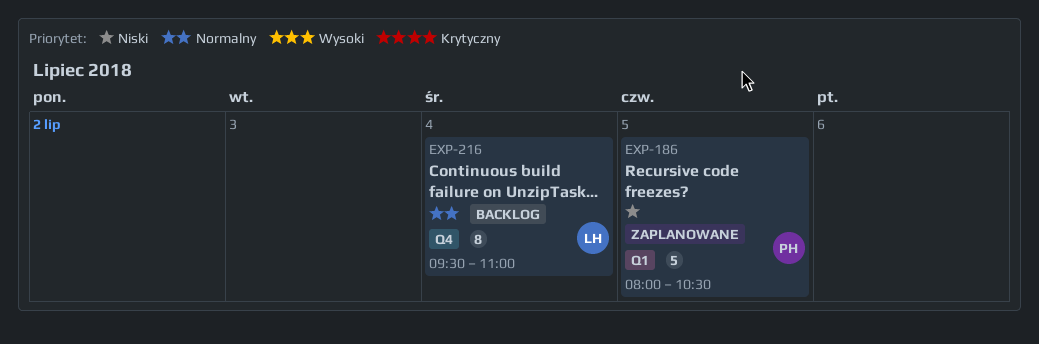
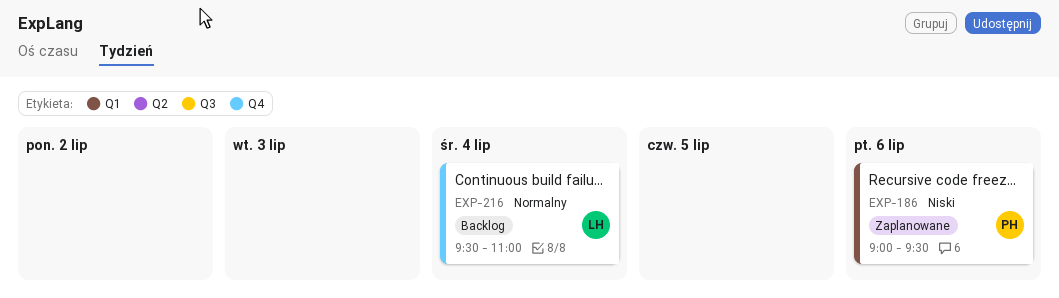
EXP-186, day: Jul 5 -> Jul 6
EXP-186, begins: 08:00 -> 09:00
EXP-186, ends: 10:30 -> 09:30

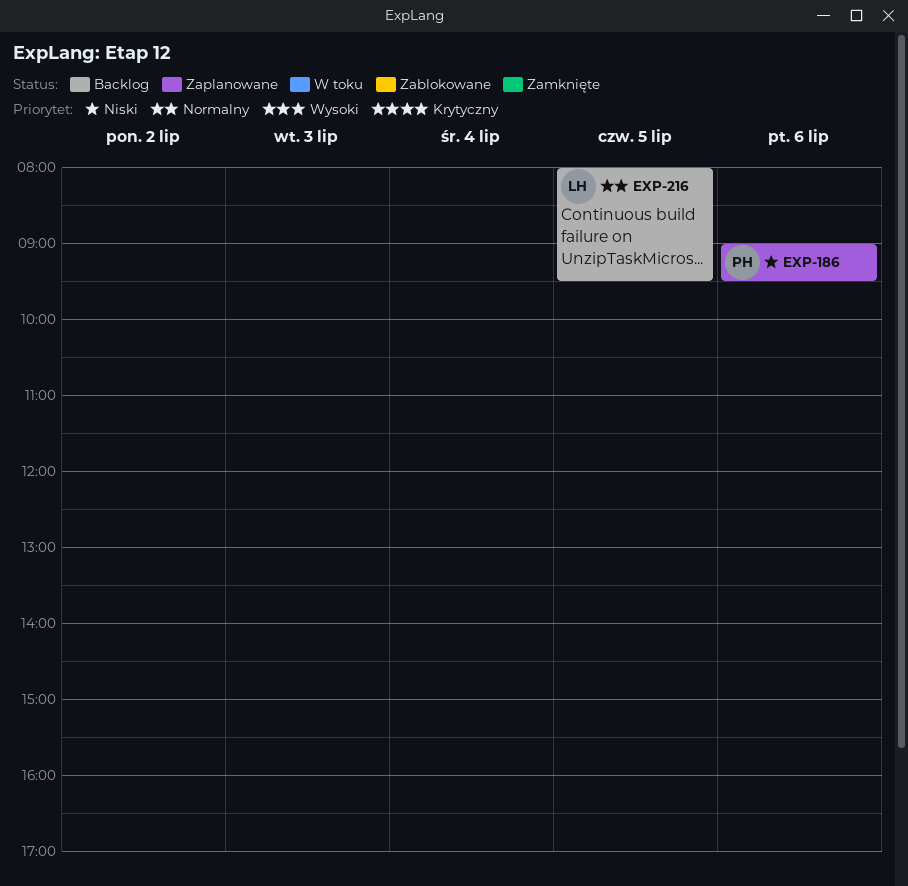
EXP-216, day: Jul 4 -> Jul 5
EXP-216, begins: 09:30 -> 08:00
EXP-216, ends: 11:00 -> 09:30

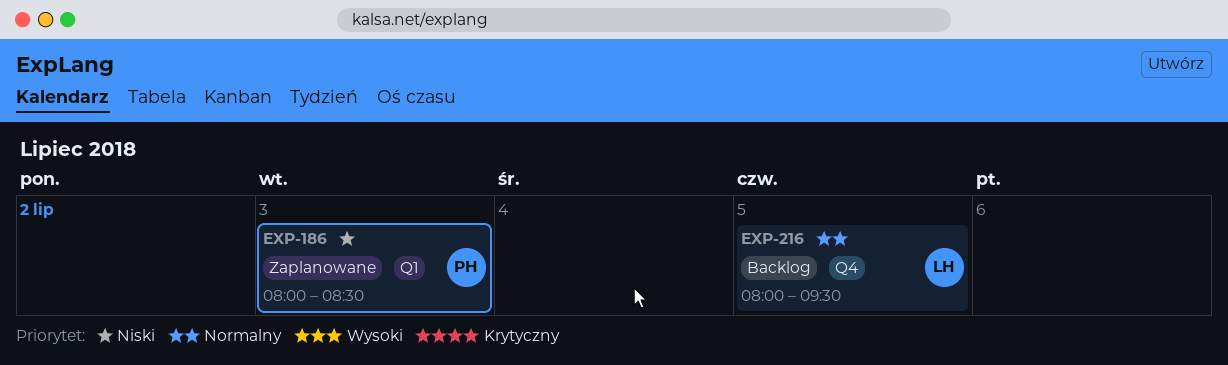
EXP-186, day: Jul 6 -> Jul 3
EXP-186, begins: 09:00 -> 08:00
EXP-186, ends: 09:30 -> 08:30

